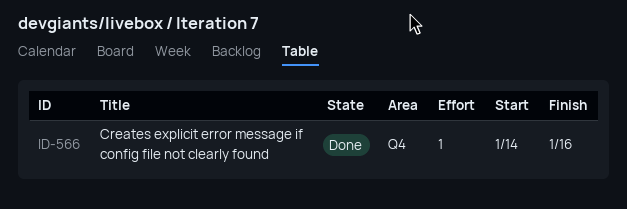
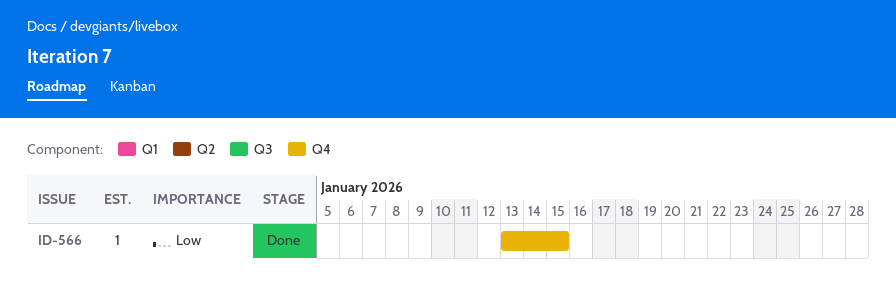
ID-566, start: Jan 14 -> Jan 13
ID-566, due: Jan 16 -> Jan 15

